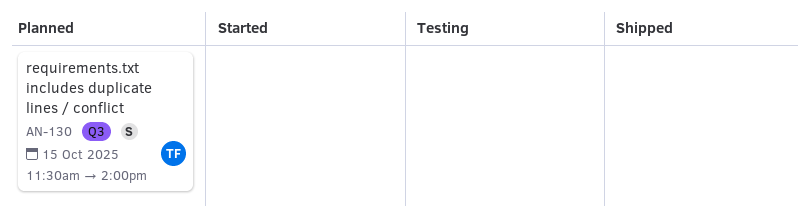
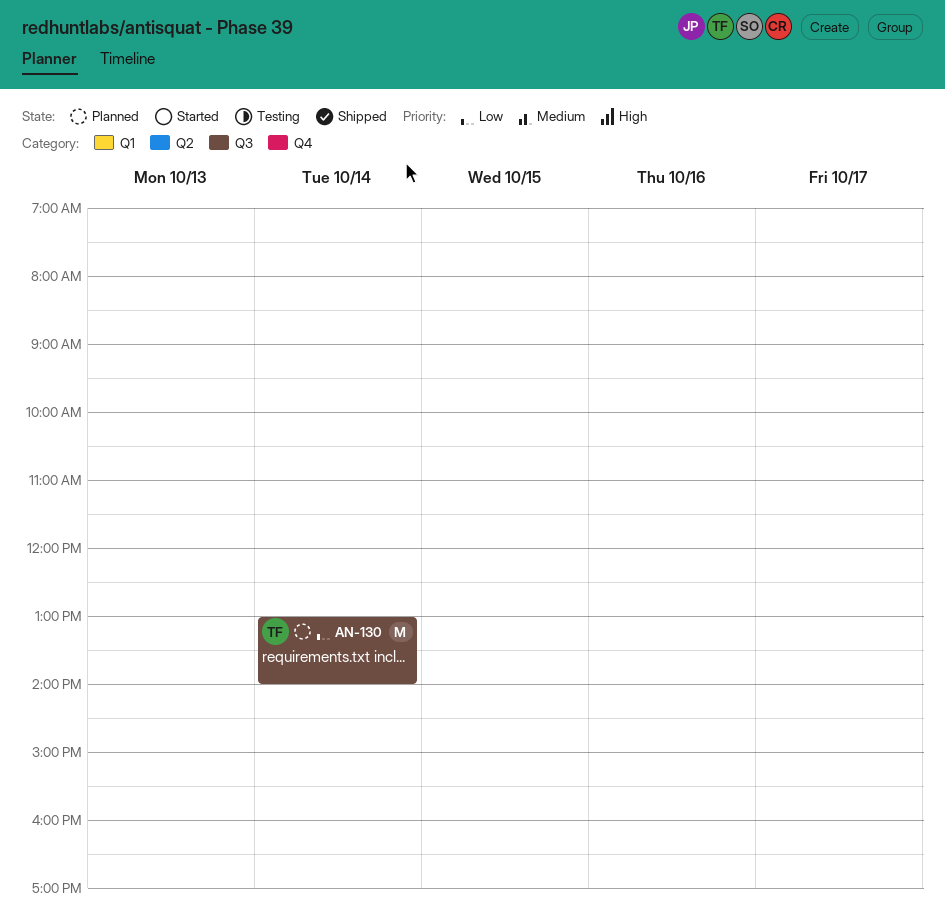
AN-130, estimate: S -> M
AN-130, day: Oct 15 -> Oct 14
AN-130, begins: 11:30 -> 13:00

